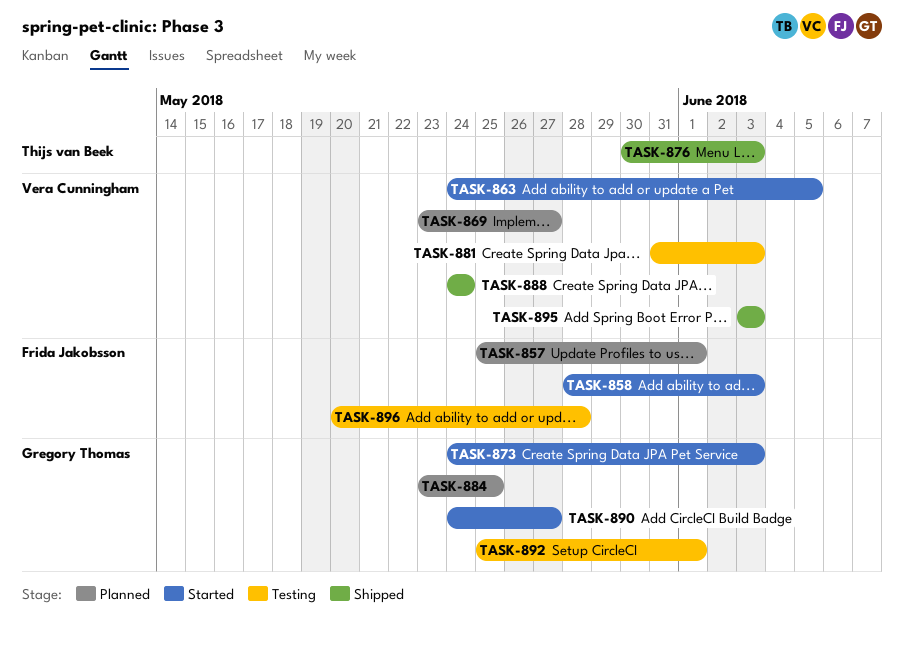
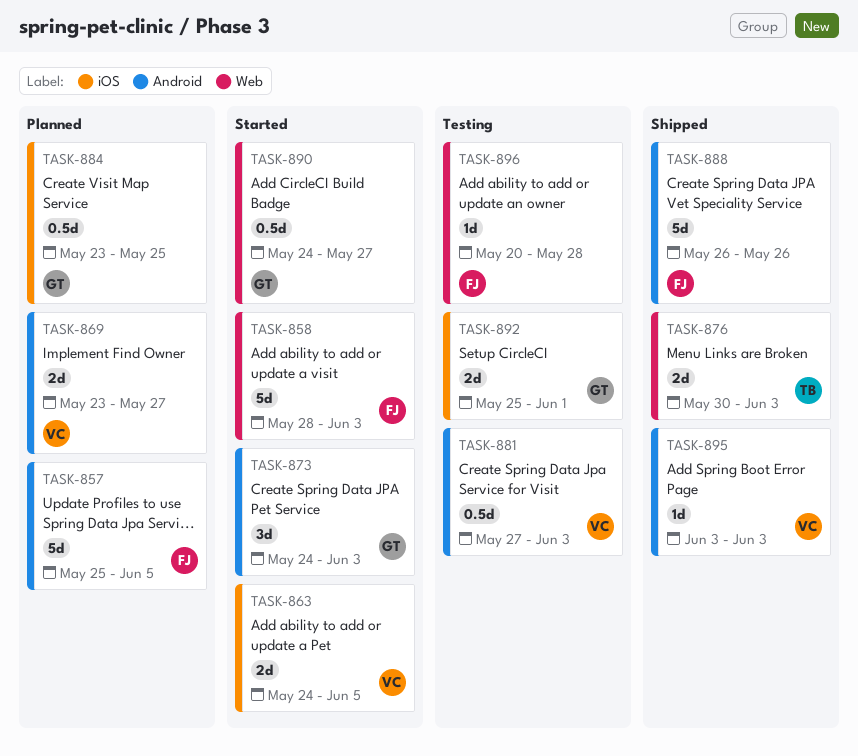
TASK-857, due: Jun 1 -> Jun 5
TASK-881, start: May 31 -> May 27
TASK-888, owner: Vera Cunningham -> Frida Jakobsson
TASK-888, start: May 24 -> May 26
TASK-888, due: May 24 -> May 26

